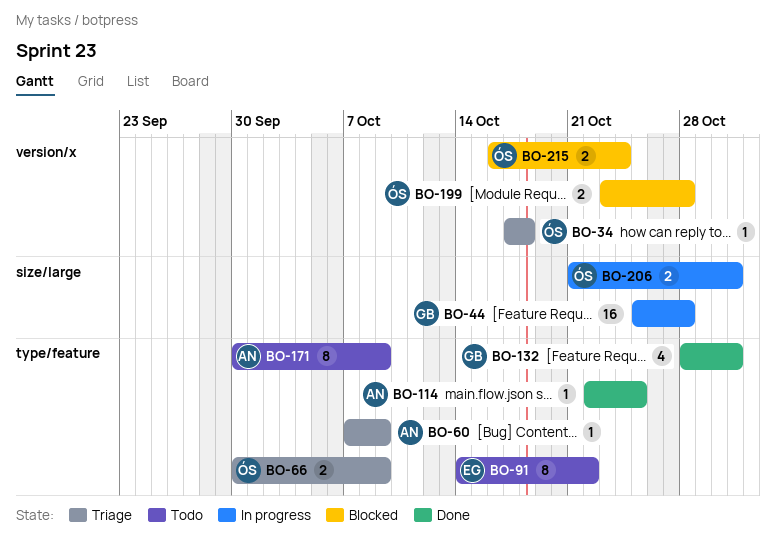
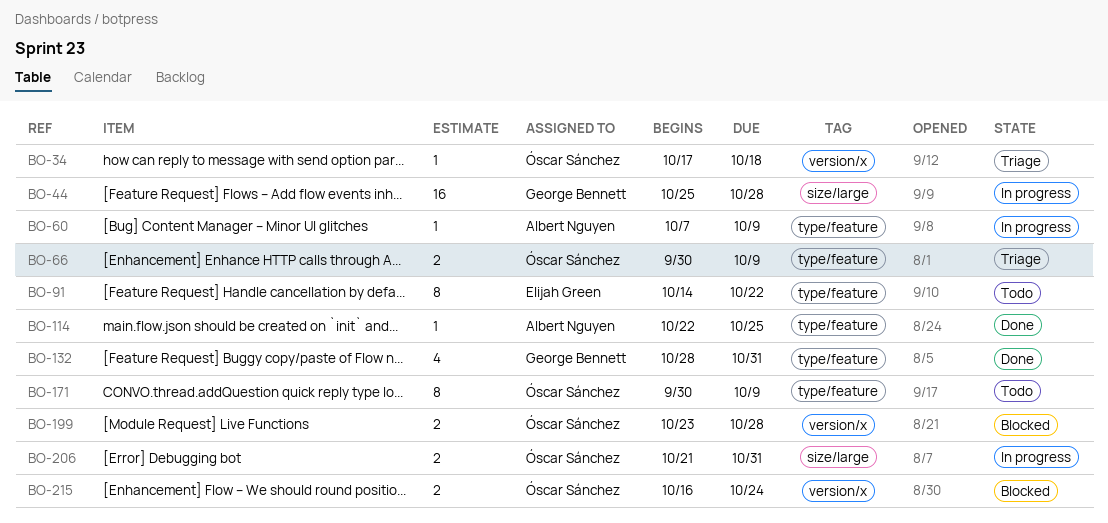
BO-60, status: Triage -> In progress
BO-171, owner: Albert Nguyen -> Óscar Sánchez

